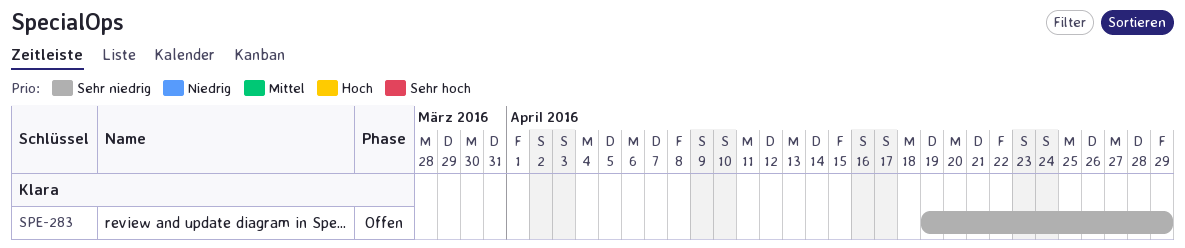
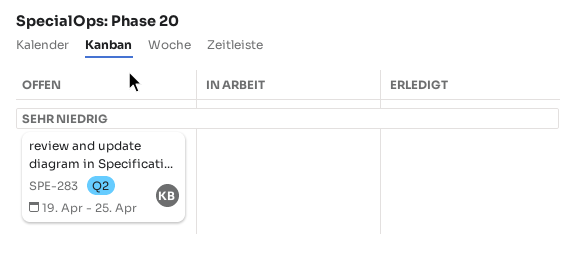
SPE-283, due: Apr 29 -> Apr 25

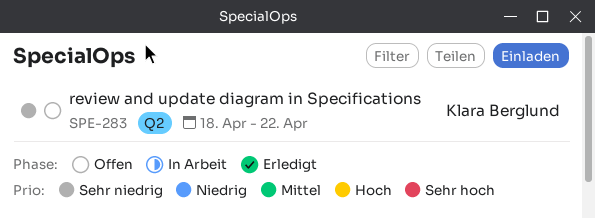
SPE-283, start: Apr 19 -> Apr 18
SPE-283, due: Apr 25 -> Apr 22

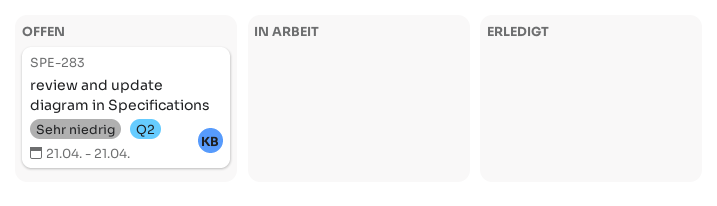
SPE-283, start: Apr 18 -> Apr 21
SPE-283, due: Apr 22 -> Apr 21

